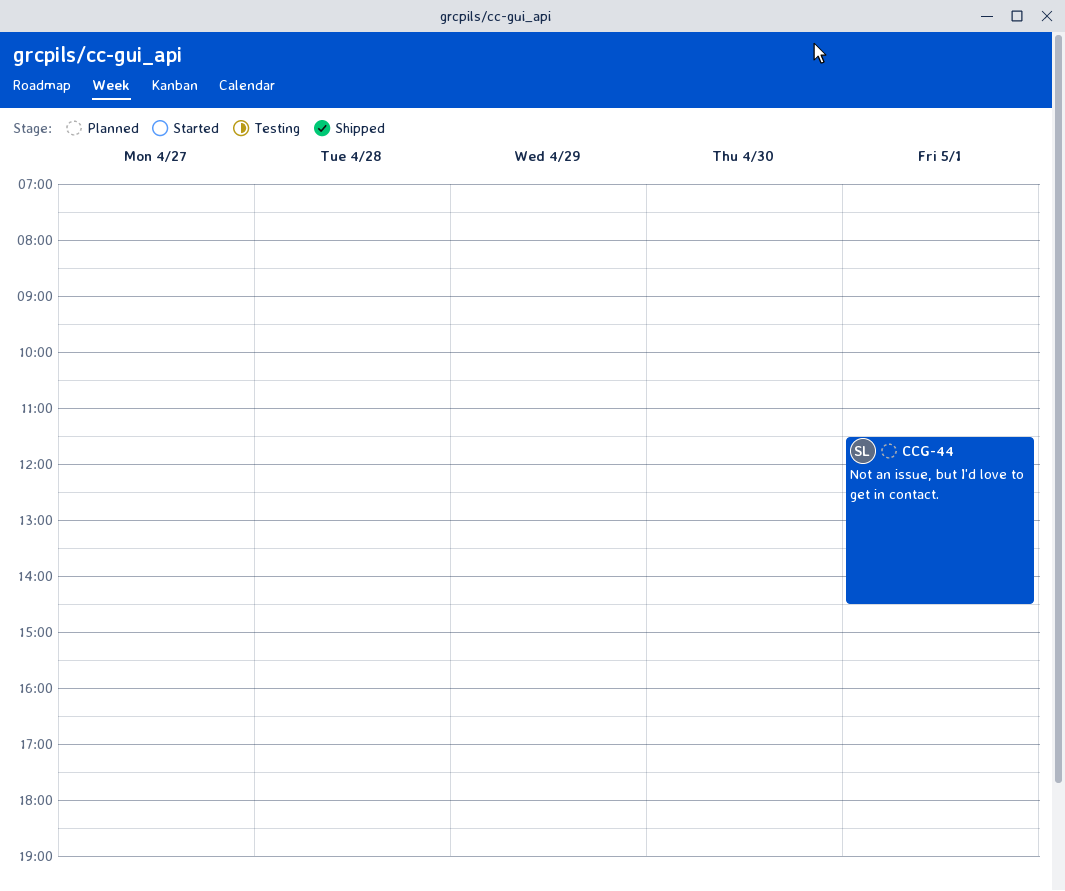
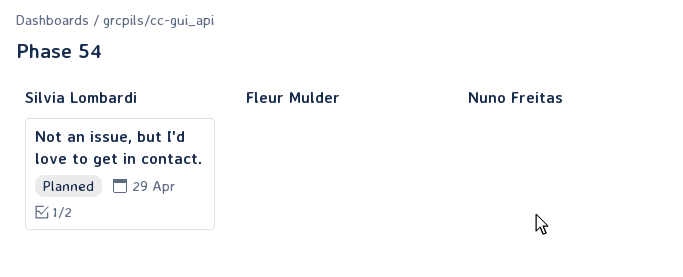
Not an issue, but I'd love to get in contact., day: May 1 -> Apr 29

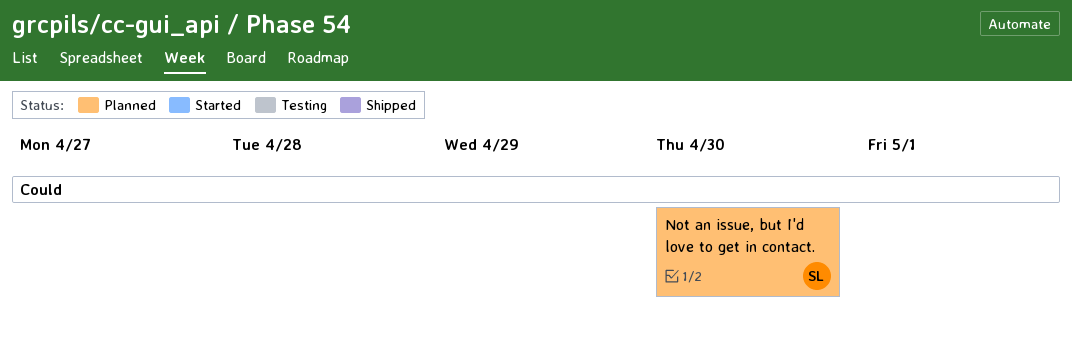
Not an issue, but I'd love to get in contact., day: Apr 29 -> Apr 30

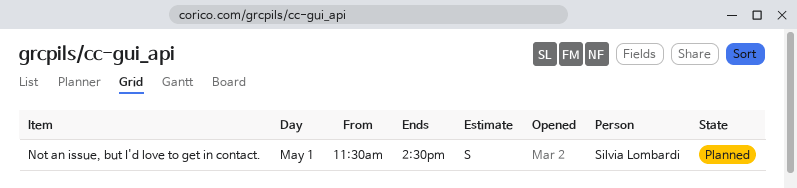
Not an issue, but I'd love to get in contact., day: Apr 30 -> May 1

